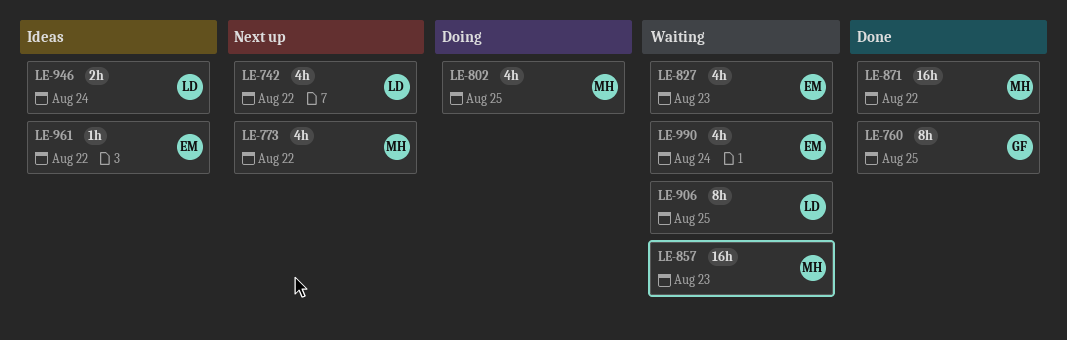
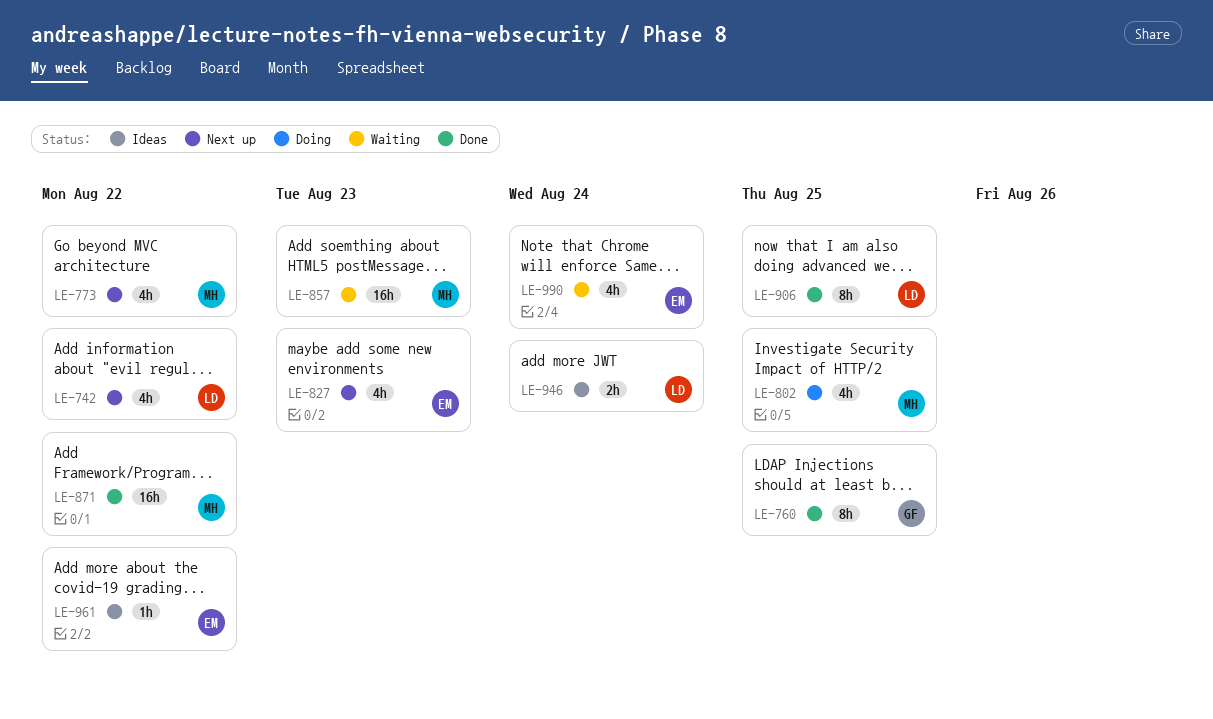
LE-827, status: Waiting -> Next up
LE-906, status: Waiting -> Done

